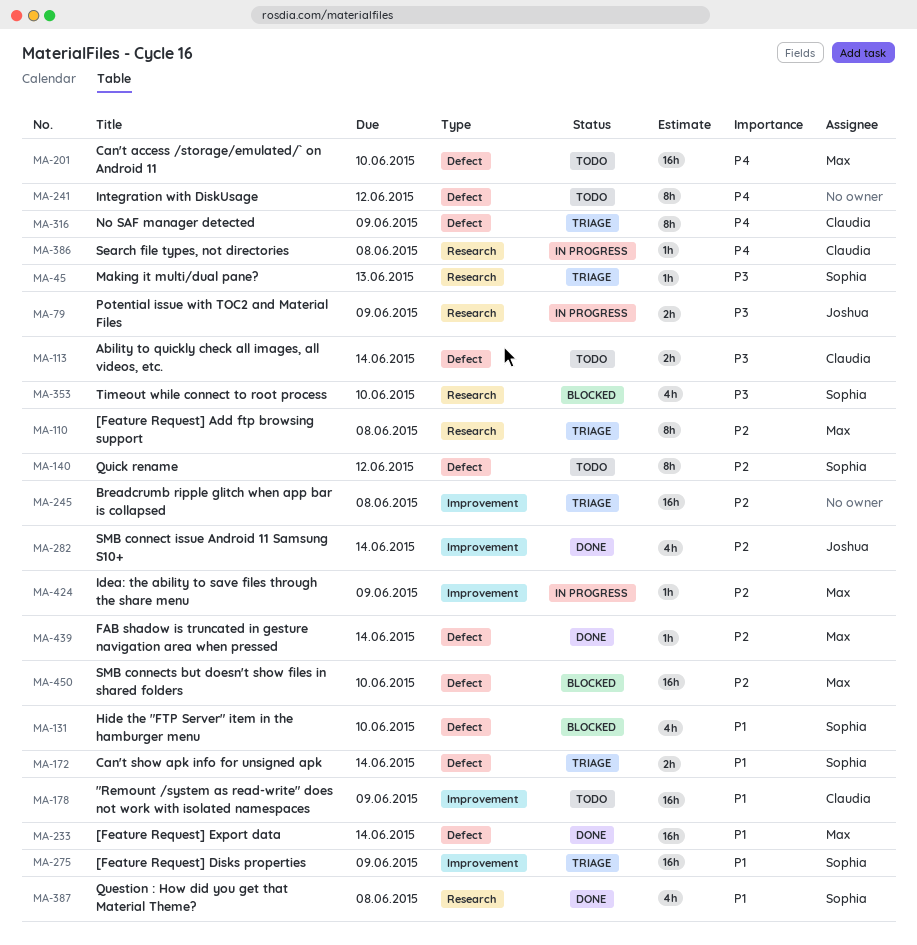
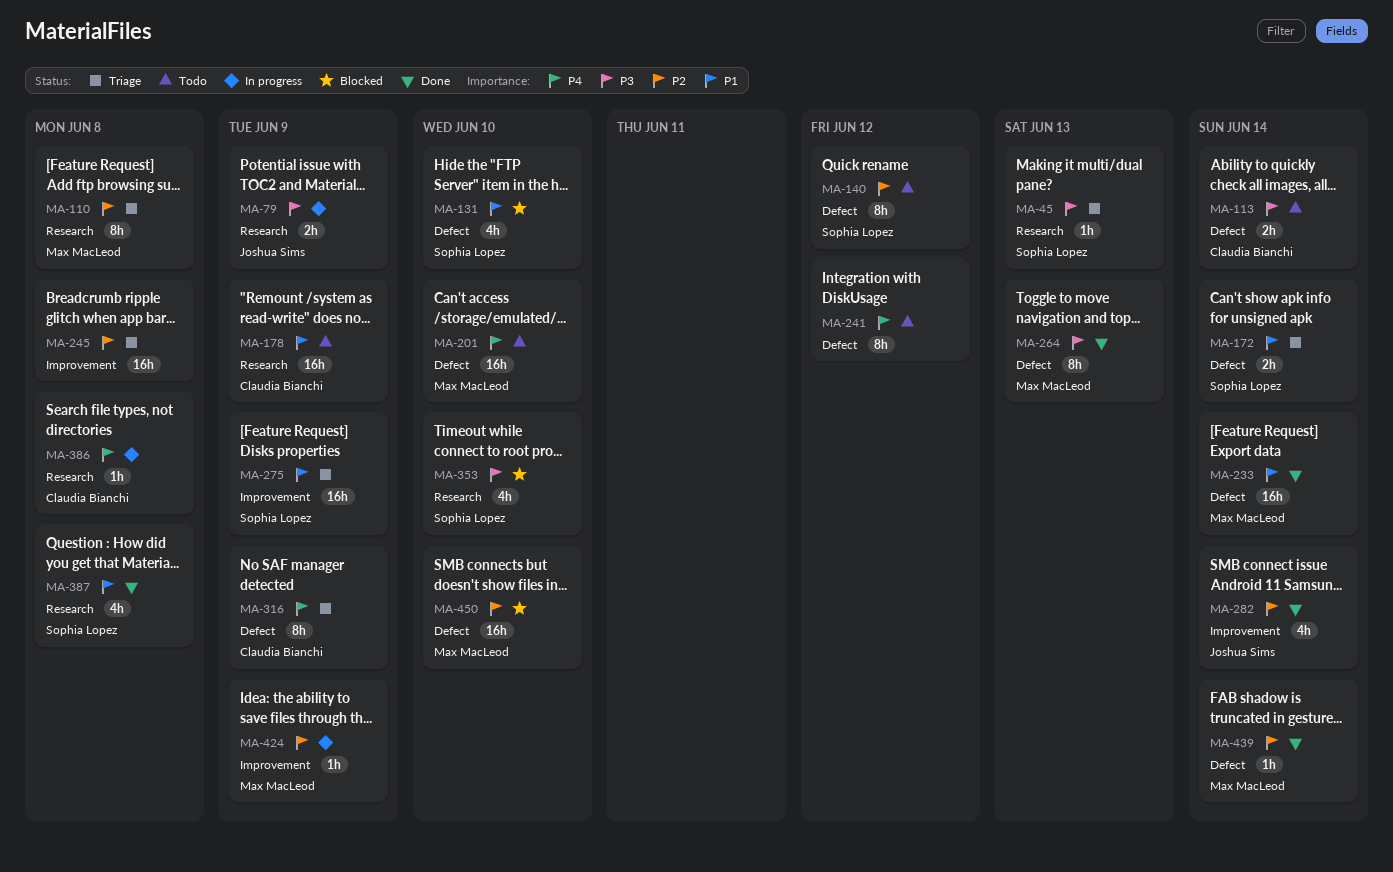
MA-178, label: Improvement -> Research
MA-264: none -> present

